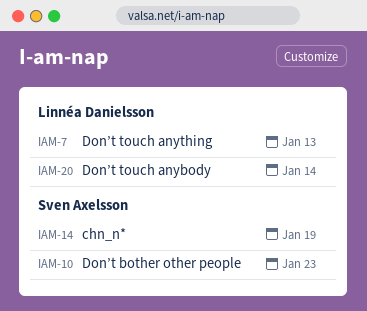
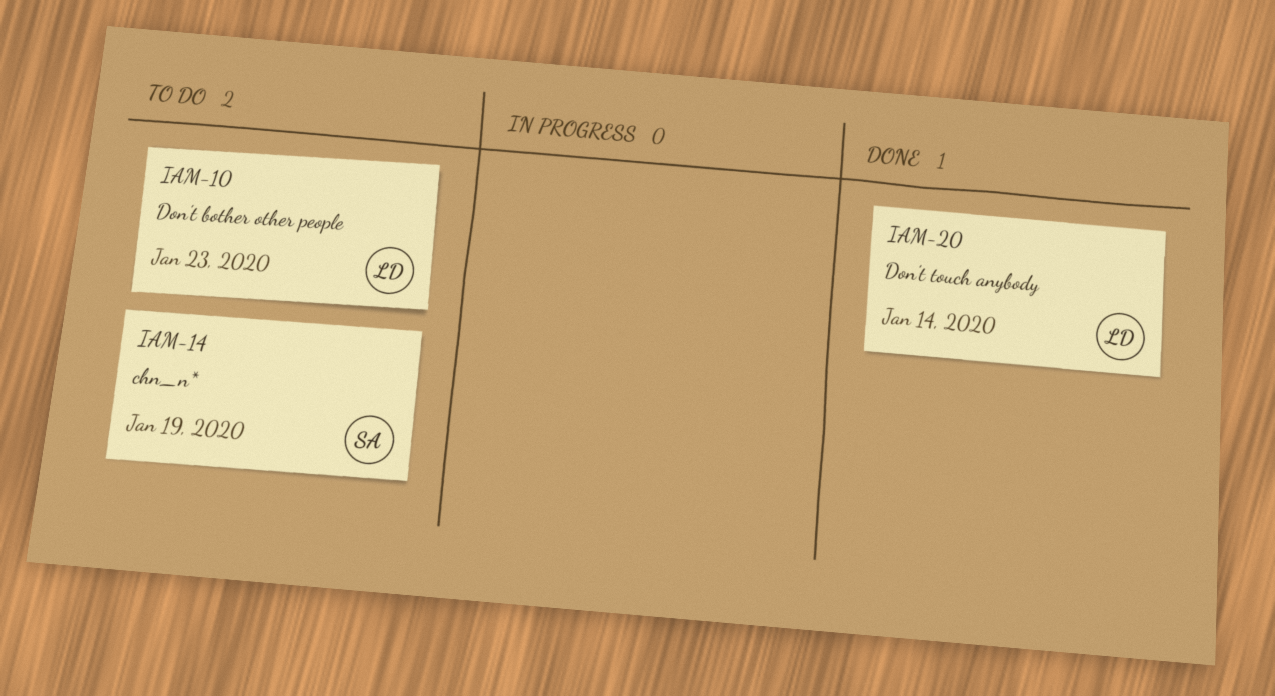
IAM-7: present -> none
IAM-10, owner: Sven Axelsson -> Linnéa Danielsson

